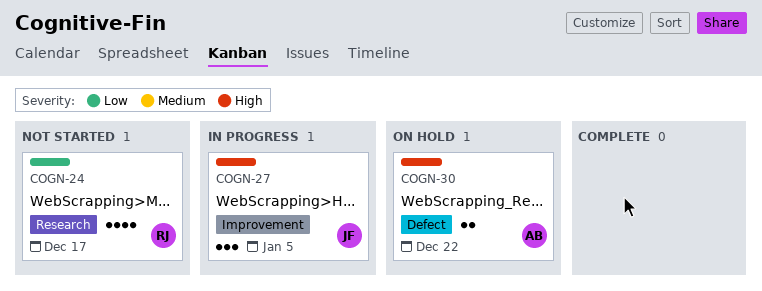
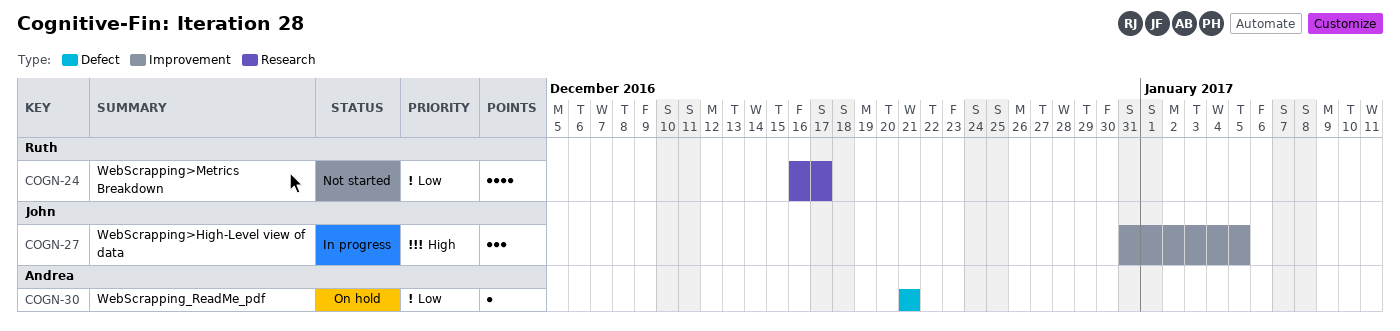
COGN-30, priority: High -> Low
COGN-30, estimate: 2 -> 1
COGN-30, due: Dec 22 -> Dec 21

